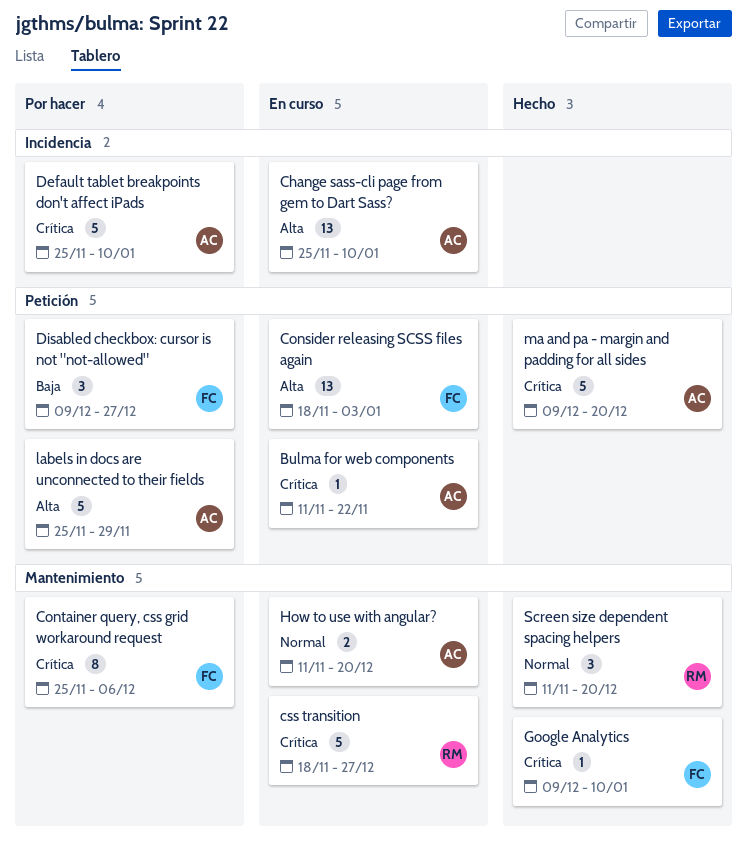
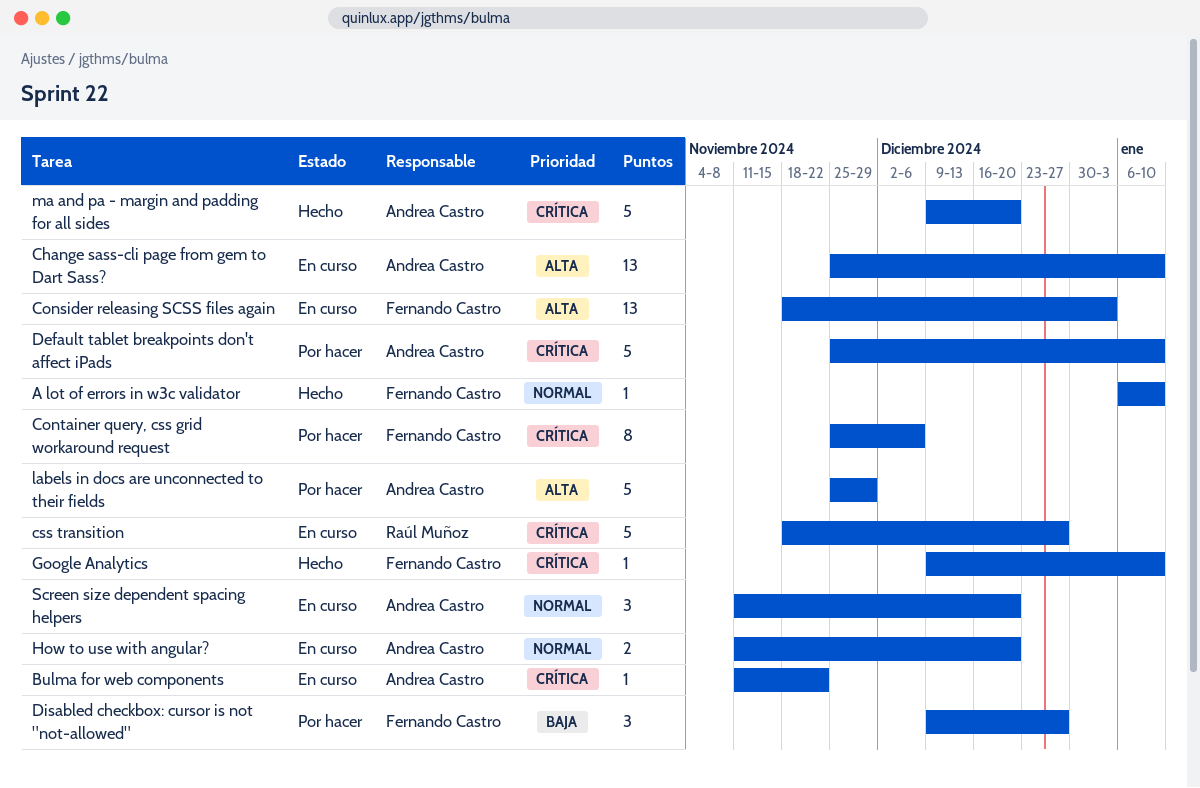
A lot of errors in w3c validator: none -> present
Screen size dependent spacing helpers, status: Hecho -> En curso
Screen size dependent spacing helpers, owner: Raúl Muñoz -> Andrea Castro

